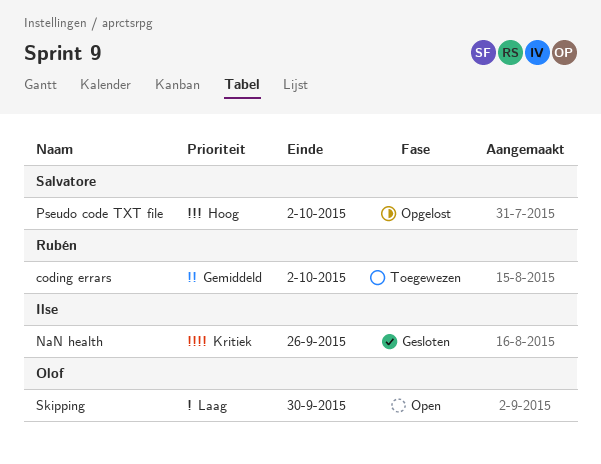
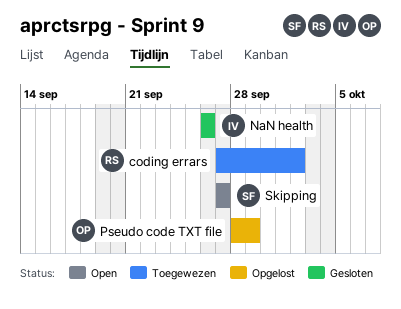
Pseudo code TXT file, owner: Salvatore -> Olof
Pseudo code TXT file, due: Oct 2 -> Sep 29
Skipping, owner: Olof -> Salvatore
Skipping, due: Sep 30 -> Sep 27

